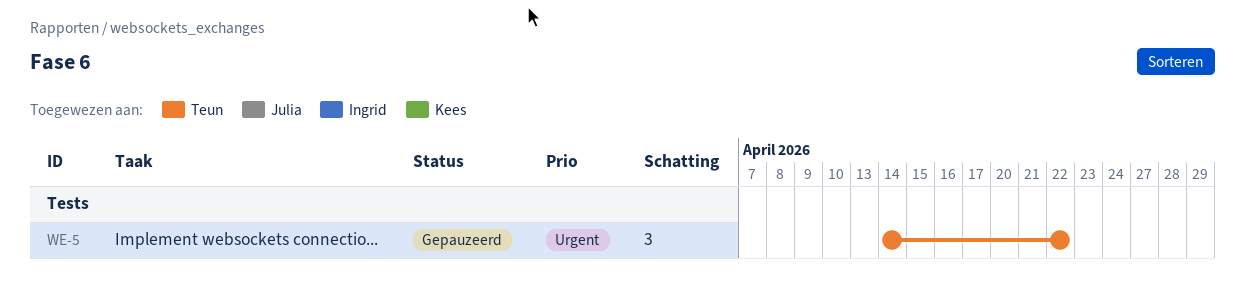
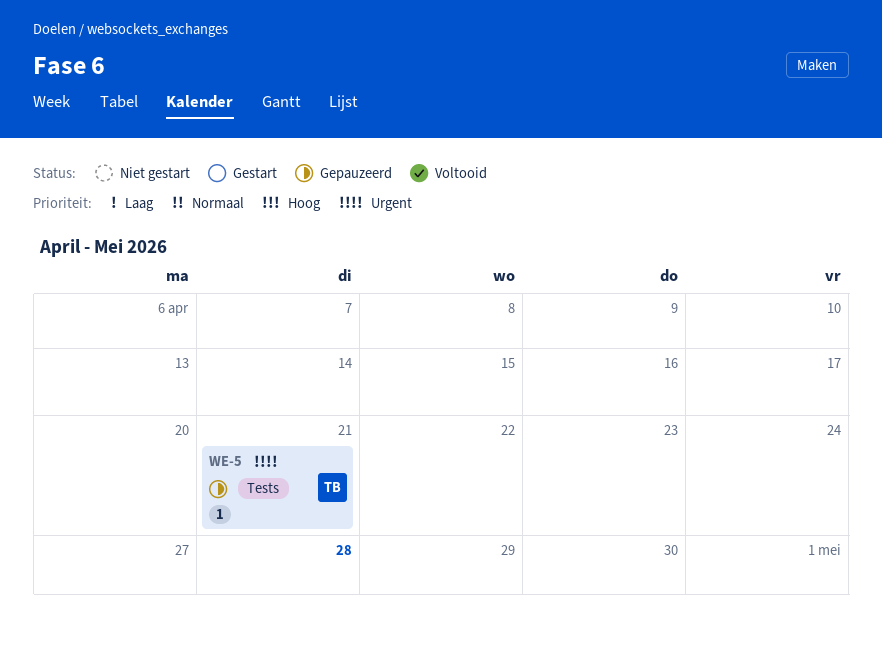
WE-5, estimate: 3 -> 1
WE-5, due: Apr 22 -> Apr 21

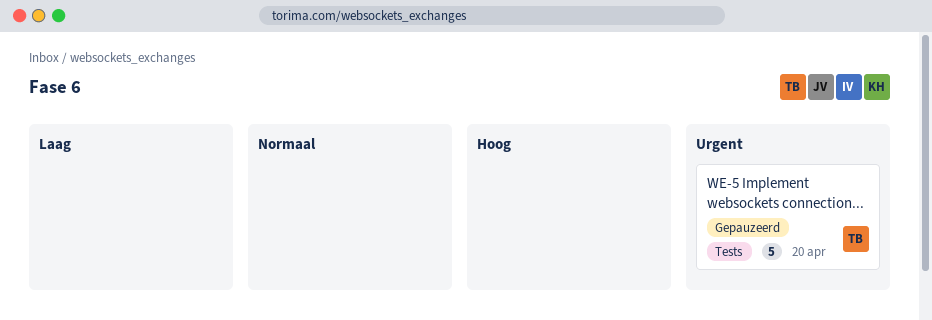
WE-5, estimate: 1 -> 5
WE-5, due: Apr 21 -> Apr 20

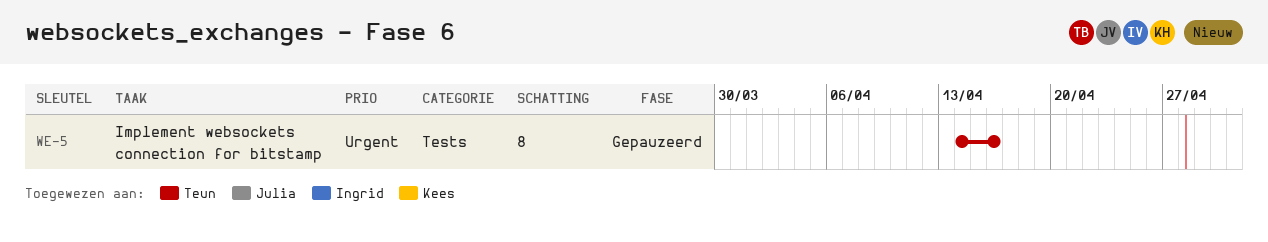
WE-5, estimate: 5 -> 8
WE-5, due: Apr 20 -> Apr 16

